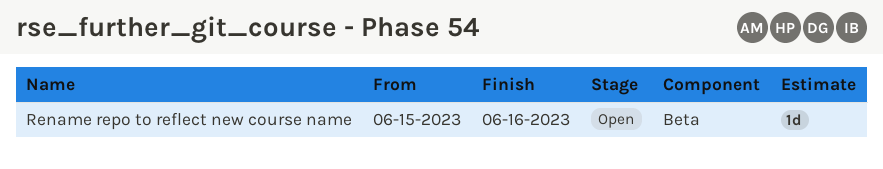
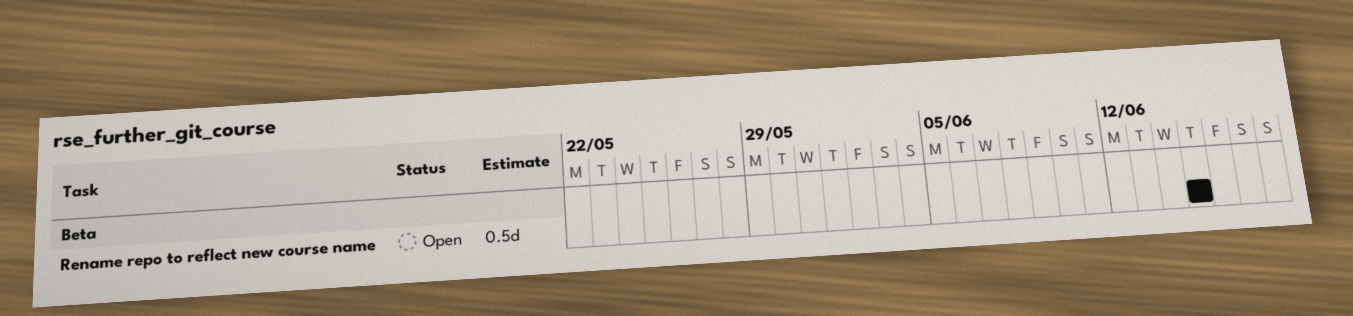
Rename repo to reflect new course name, estimate: 1d -> 0.5d
Rename repo to reflect new course name, due: Jun 16 -> Jun 15

